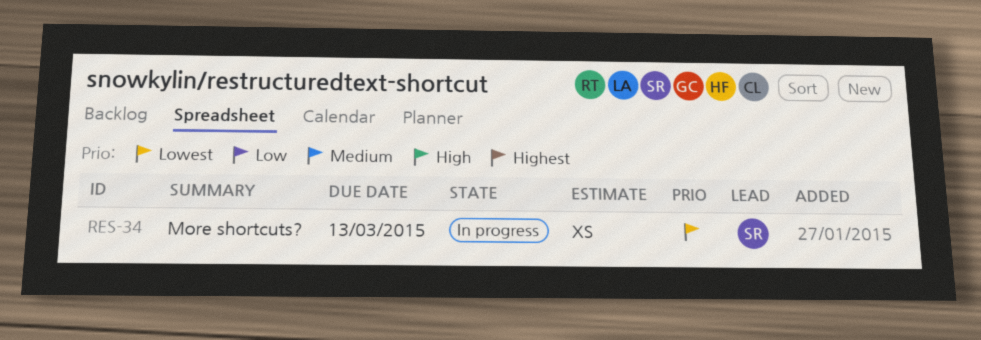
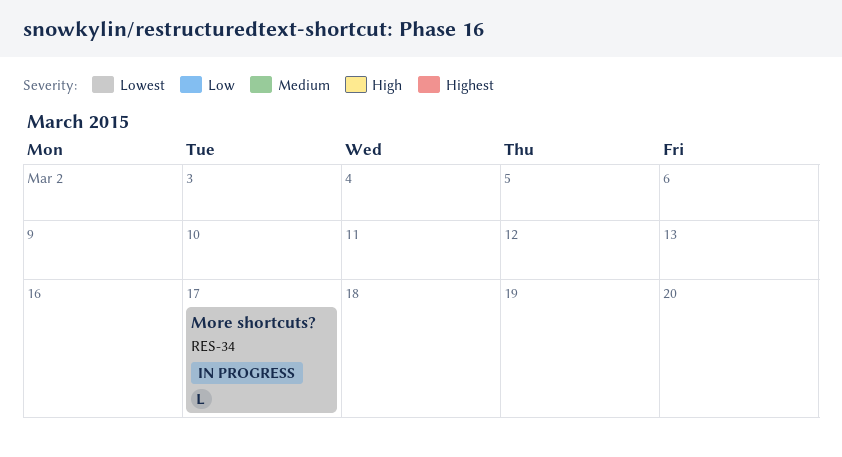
RES-34, estimate: XS -> L
RES-34, due: Mar 13 -> Mar 17

